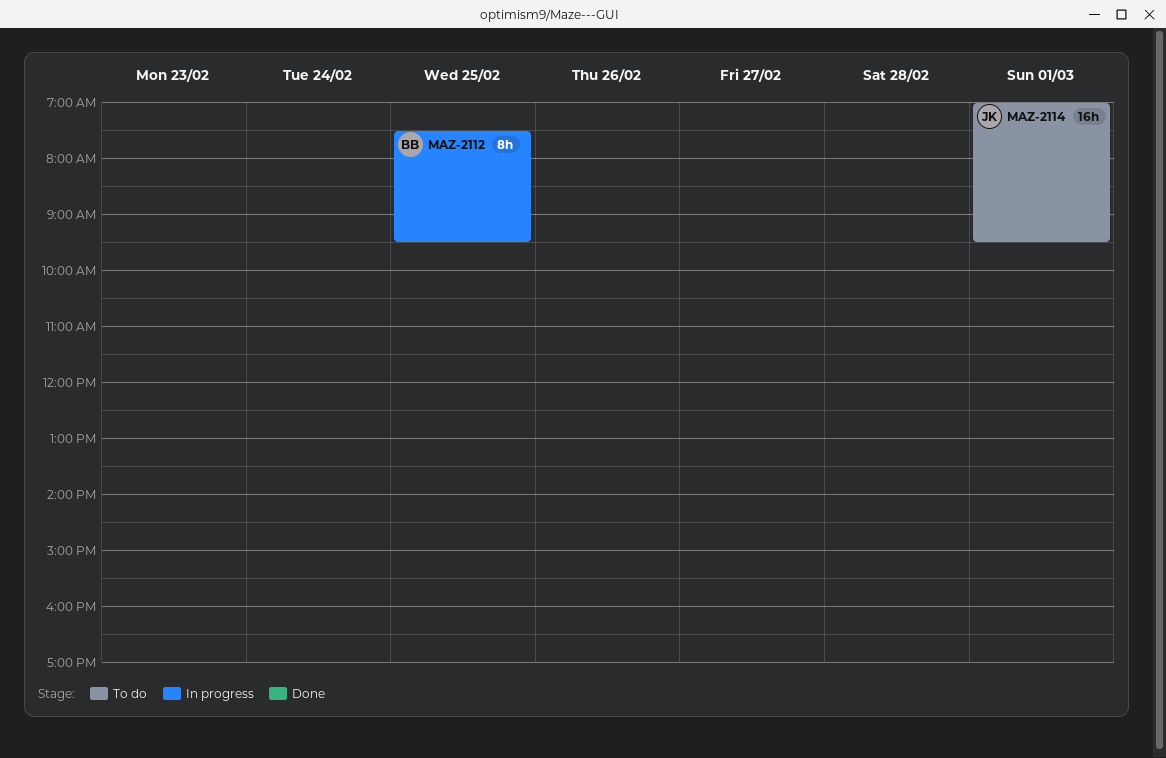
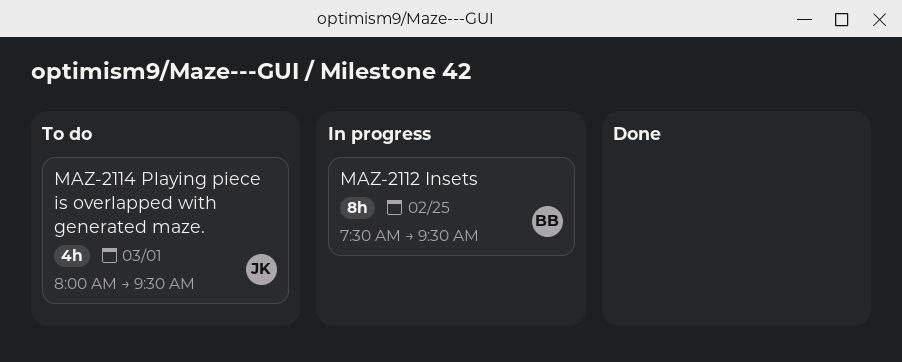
MAZ-2114, estimate: 16h -> 4h
MAZ-2114, begins: 07:00 -> 08:00

